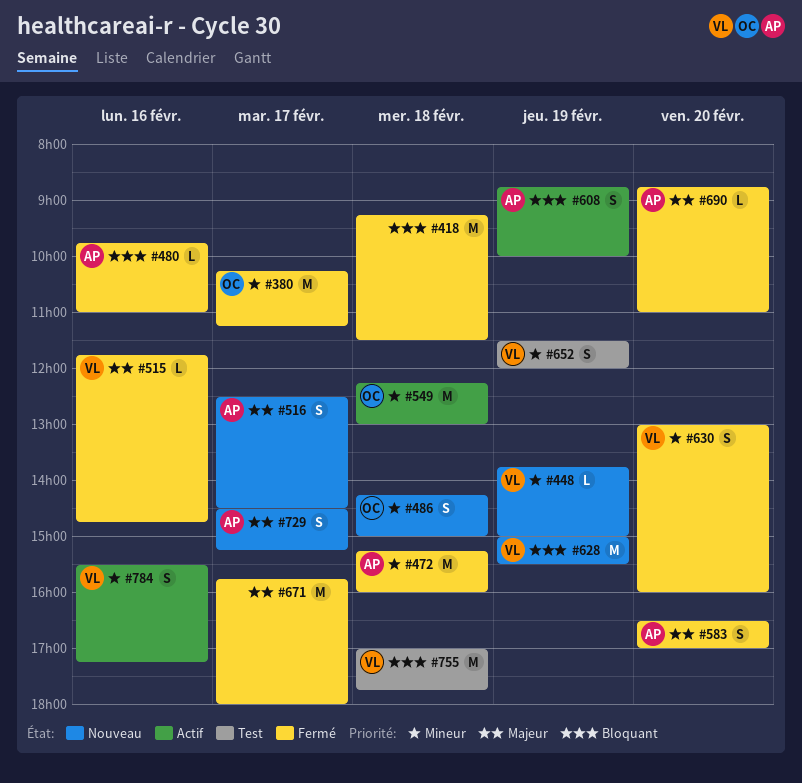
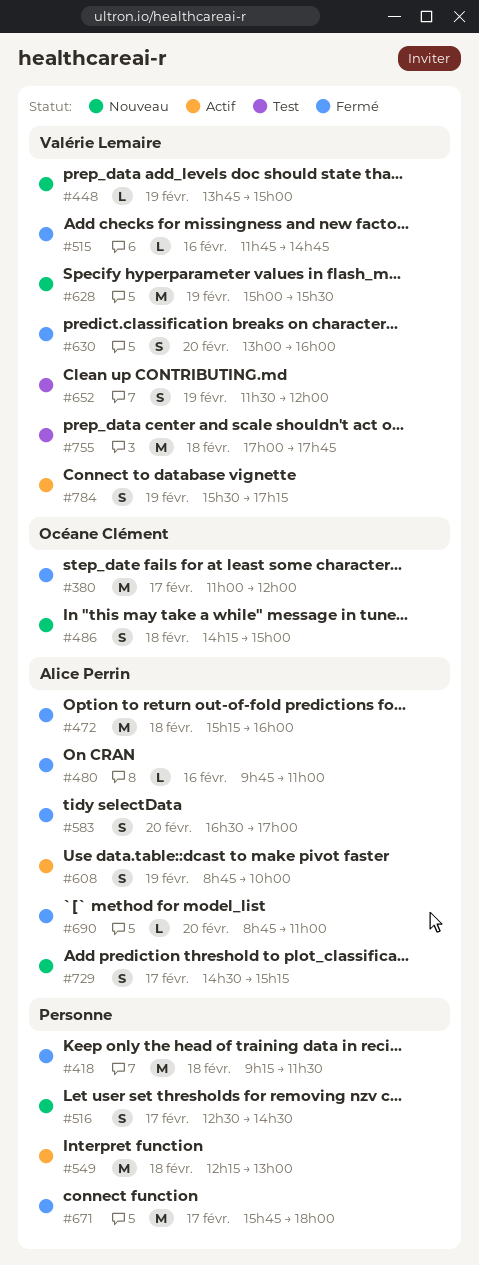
#380, begins: 10:15 -> 11:00
#380, ends: 11:15 -> 12:00
#516, owner: Alice Perrin -> none
#549, owner: Océane Clément -> none
#784, day: Feb 16 -> Feb 19

